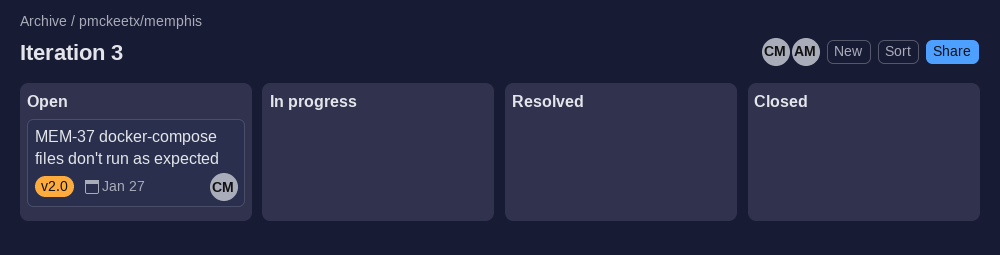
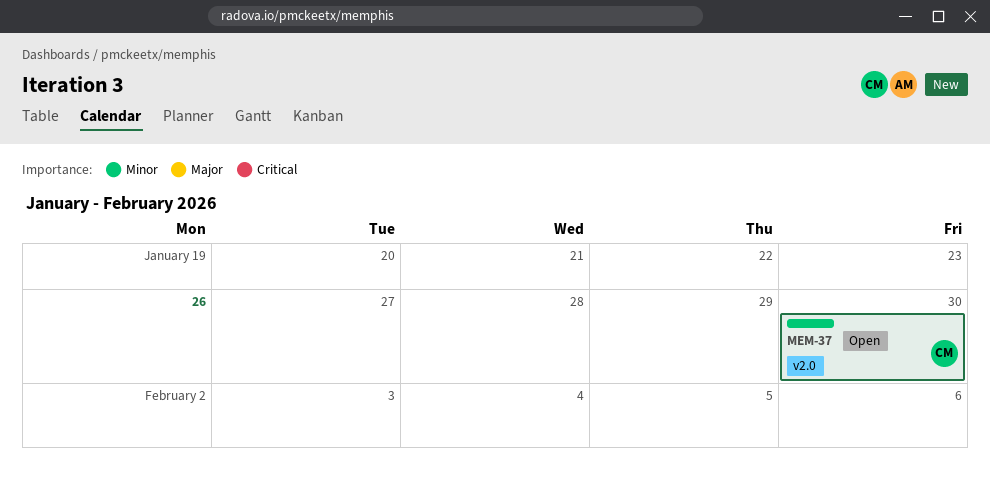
MEM-37, due: Jan 27 -> Jan 30

